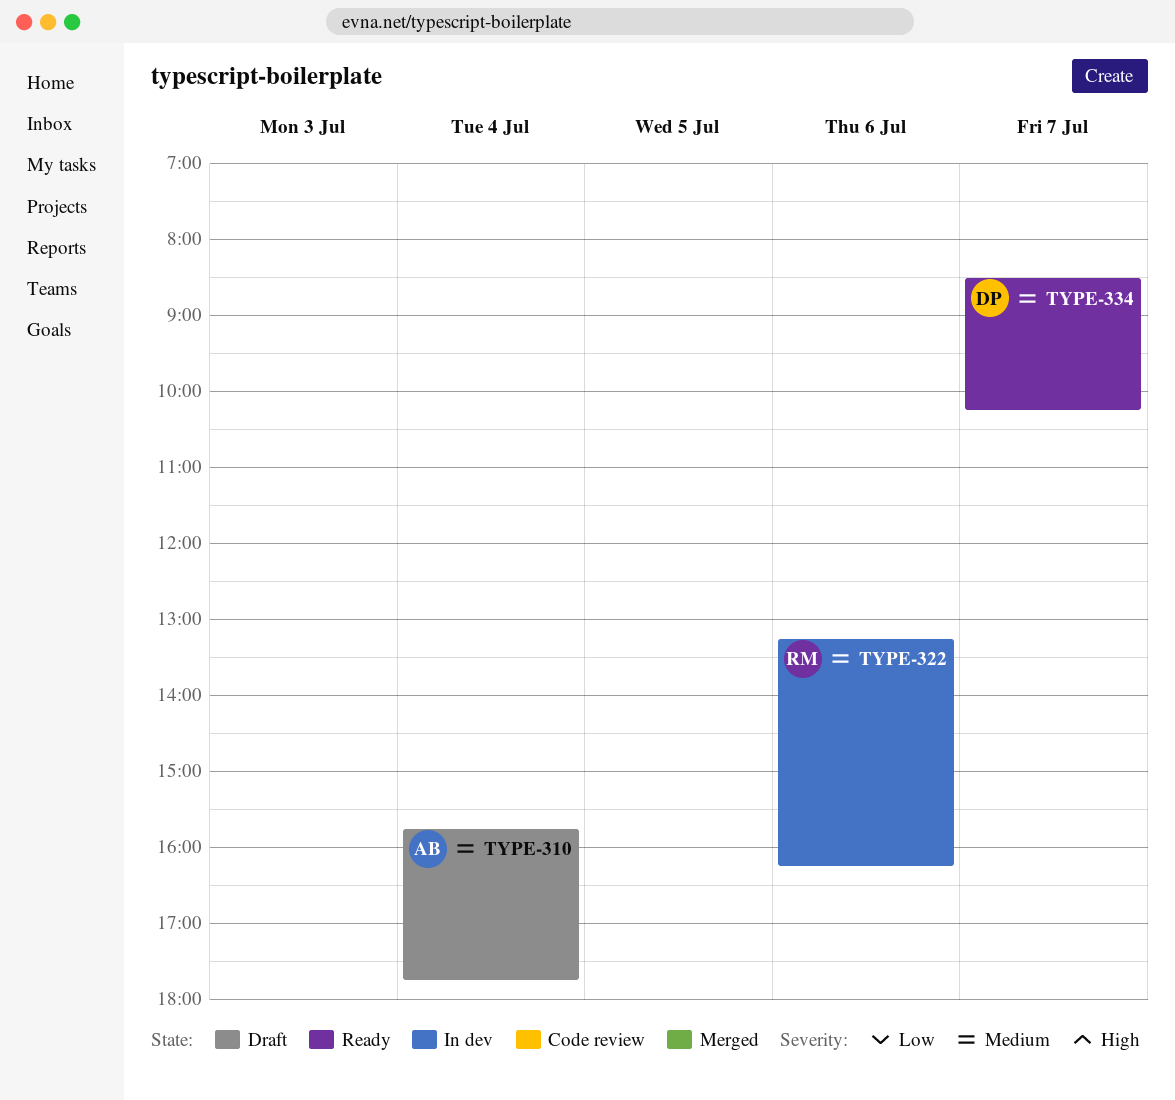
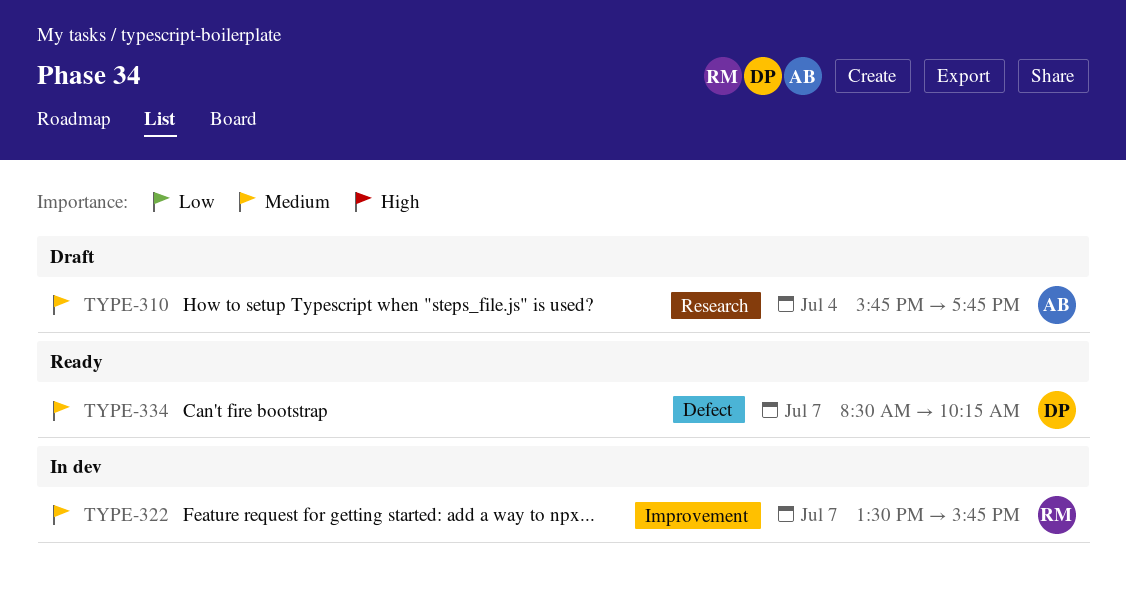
TYPE-322, day: Jul 6 -> Jul 7
TYPE-322, begins: 13:15 -> 13:30
TYPE-322, ends: 16:15 -> 15:45

